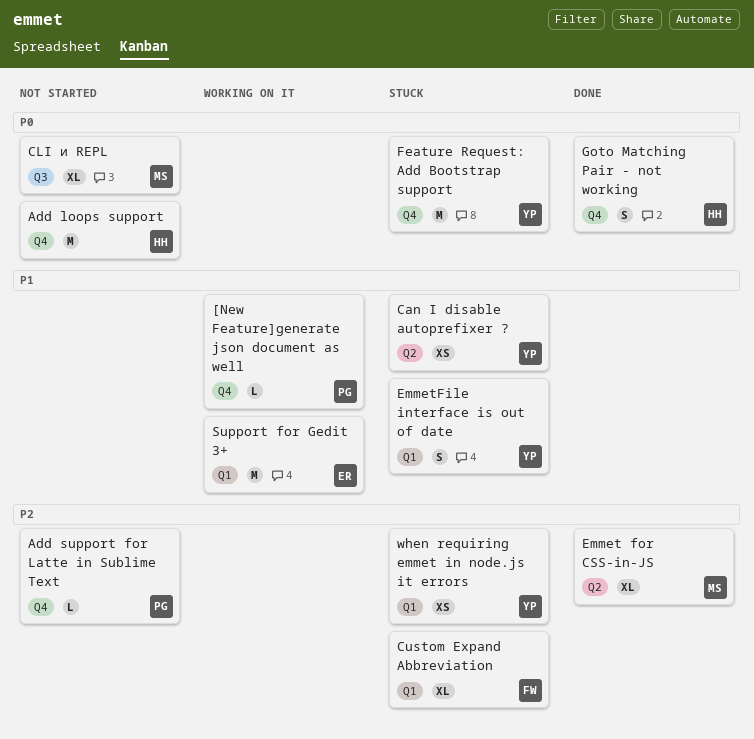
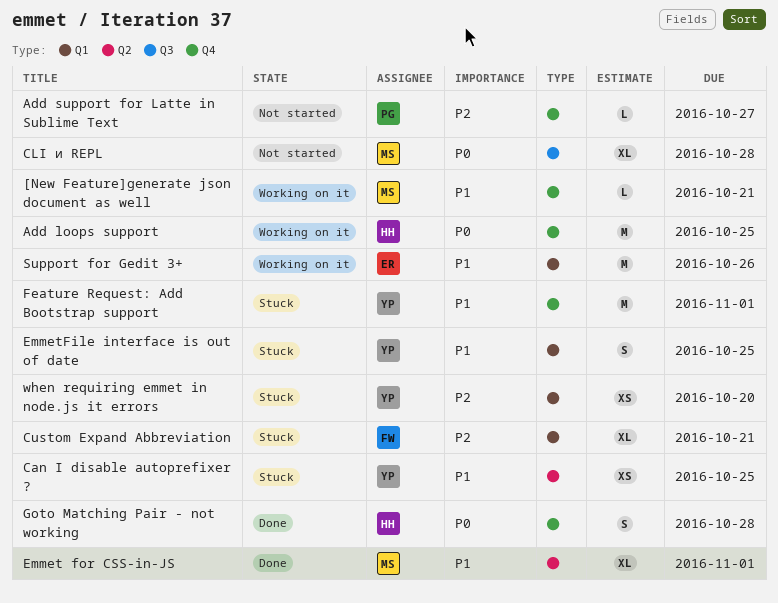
[New Feature]generate json document as well, owner: PG -> MS
Add loops support, status: Not started -> Working on it
Emmet for CSS-in-JS, priority: P2 -> P1
Feature Request: Add Bootstrap support, priority: P0 -> P1

